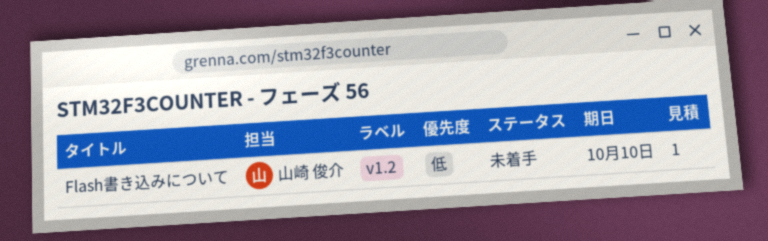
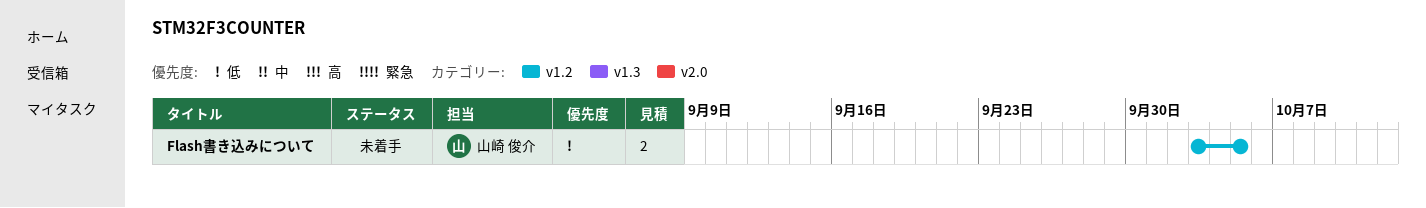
Flash書き込みについて, estimate: 1 -> 2
Flash書き込みについて, due: Oct 10 -> Oct 5

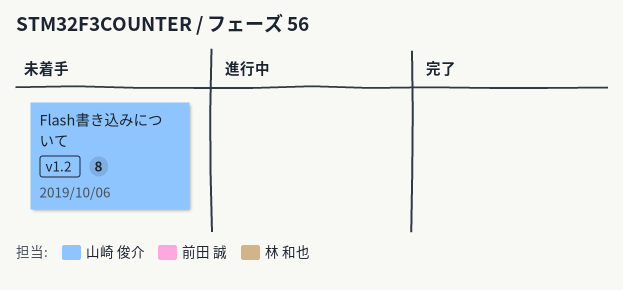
Flash書き込みについて, estimate: 2 -> 8
Flash書き込みについて, due: Oct 5 -> Oct 6

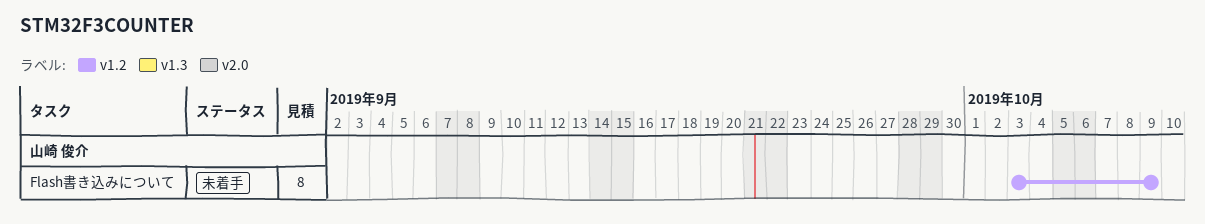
Flash書き込みについて, due: Oct 6 -> Oct 9

